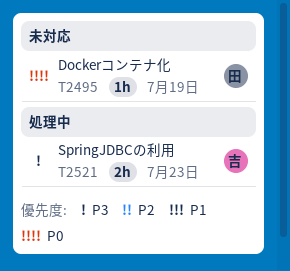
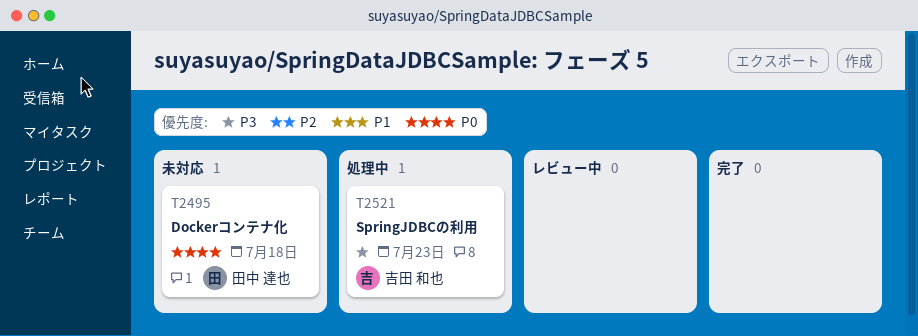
T2495, due: Jul 19 -> Jul 18

